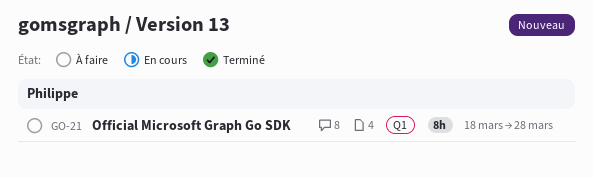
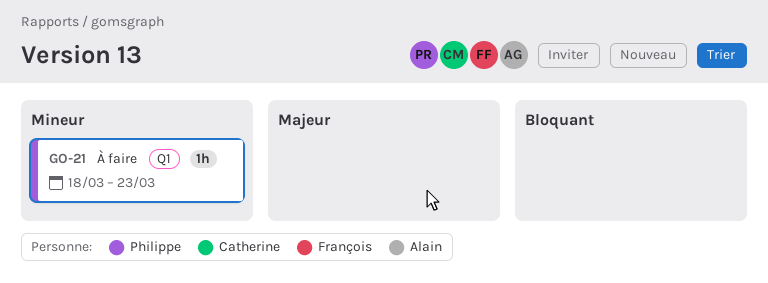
GO-21, estimate: 8h -> 1h
GO-21, due: Mar 28 -> Mar 23

